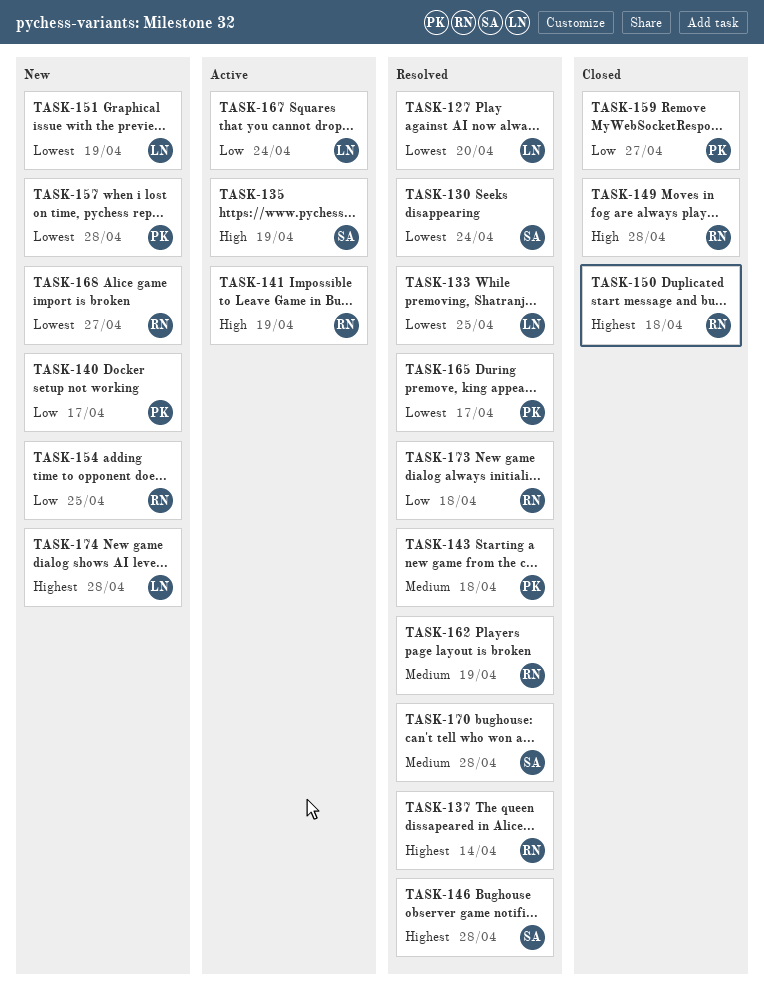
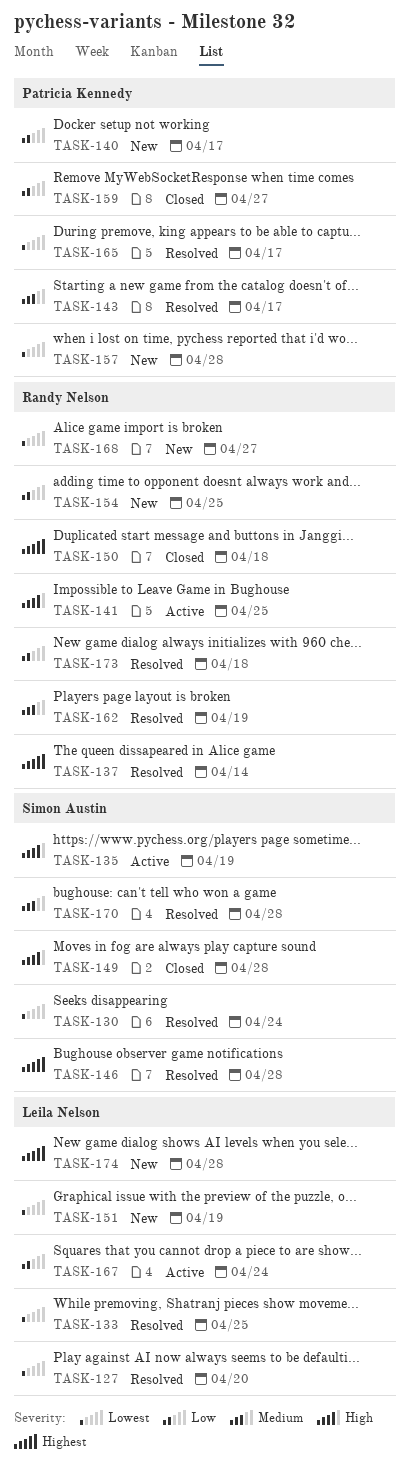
TASK-141, due: Apr 19 -> Apr 25
TASK-143, due: Apr 18 -> Apr 17
TASK-149, owner: Randy Nelson -> Simon Austin

